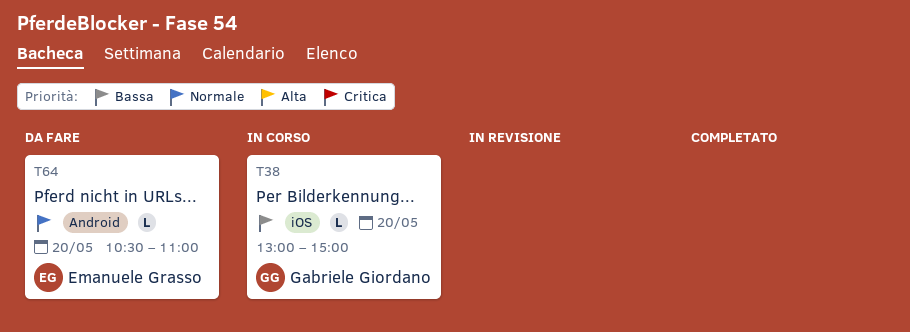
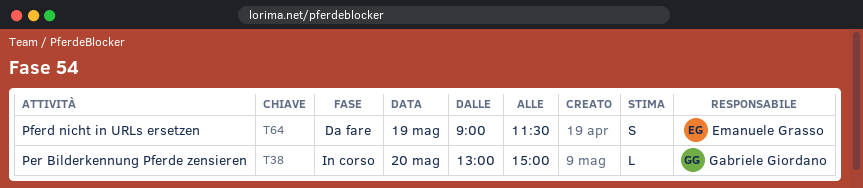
T64, estimate: L -> S
T64, day: May 20 -> May 19
T64, begins: 10:30 -> 09:00
T64, ends: 11:00 -> 11:30

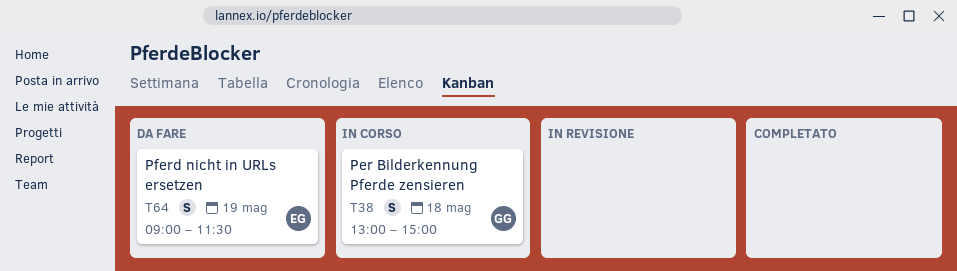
T38, estimate: L -> S
T38, day: May 20 -> May 18

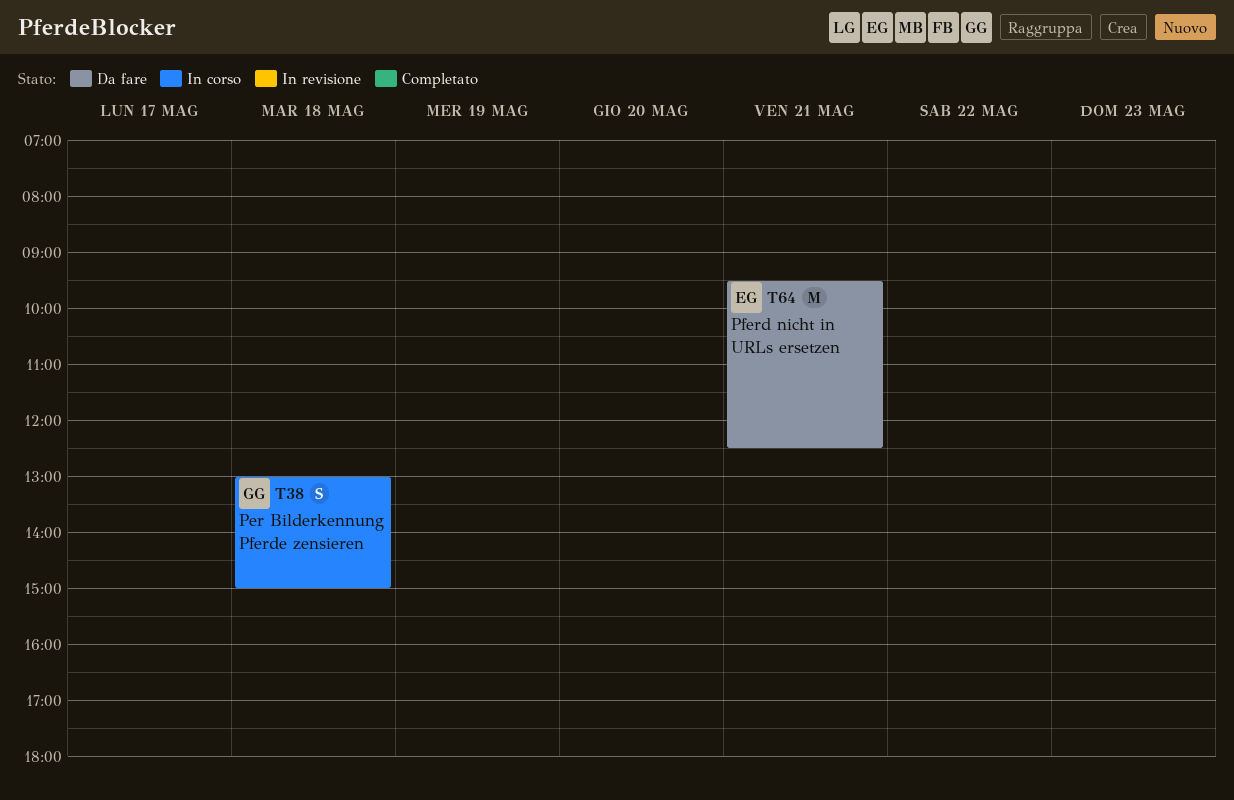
T64, estimate: S -> M
T64, day: May 19 -> May 21
T64, begins: 09:00 -> 09:30
T64, ends: 11:30 -> 12:30

